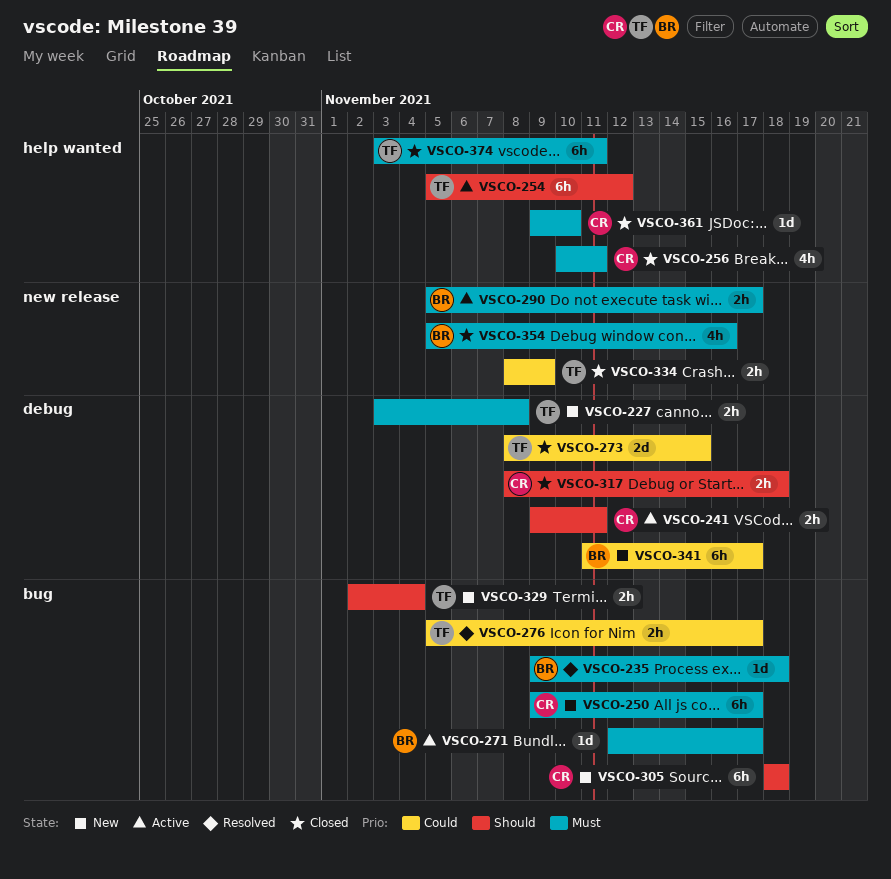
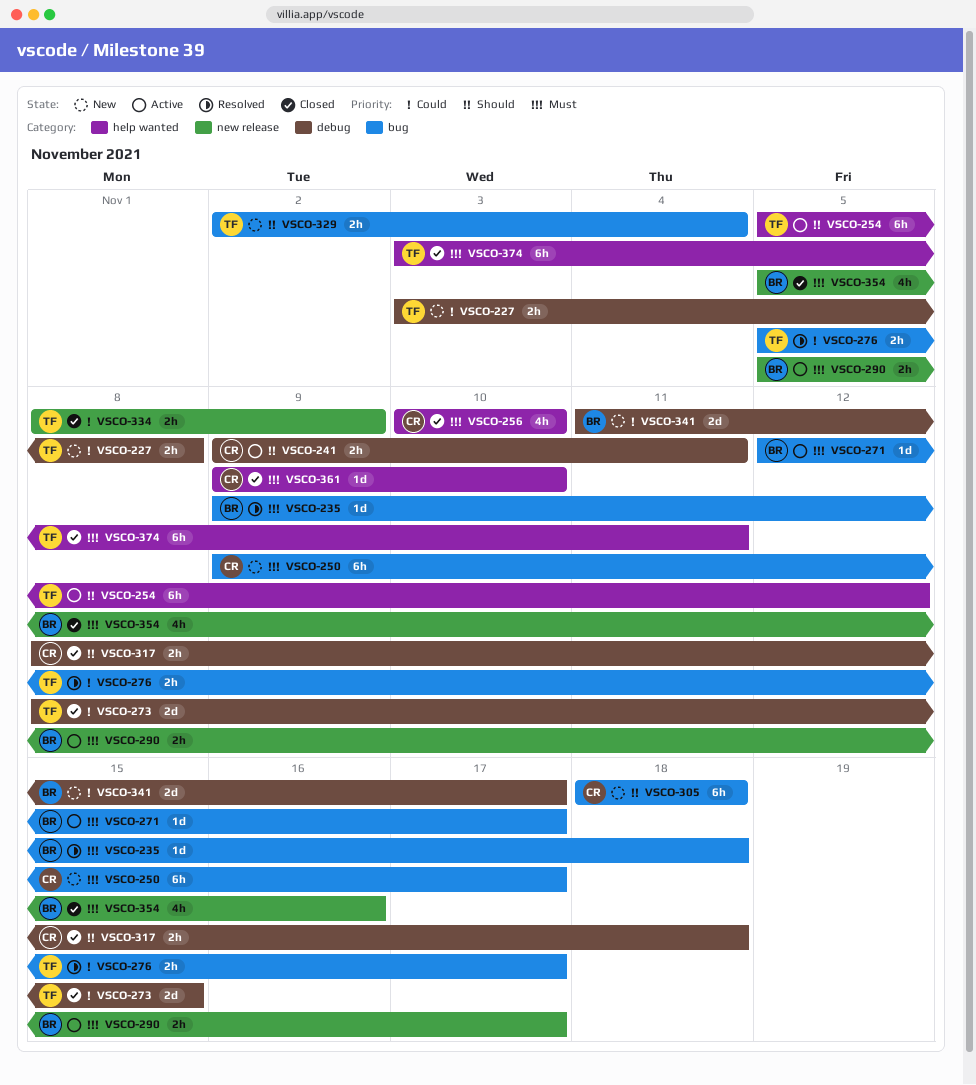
VSCO-227, priority: Must -> Could
VSCO-256, due: Nov 11 -> Nov 10
VSCO-341, estimate: 6h -> 2d

